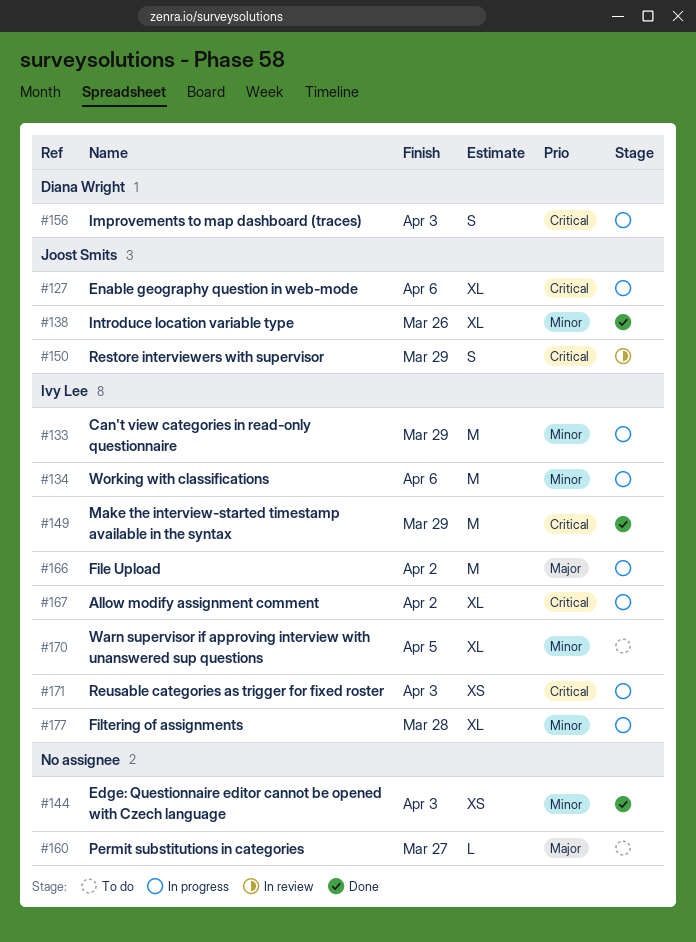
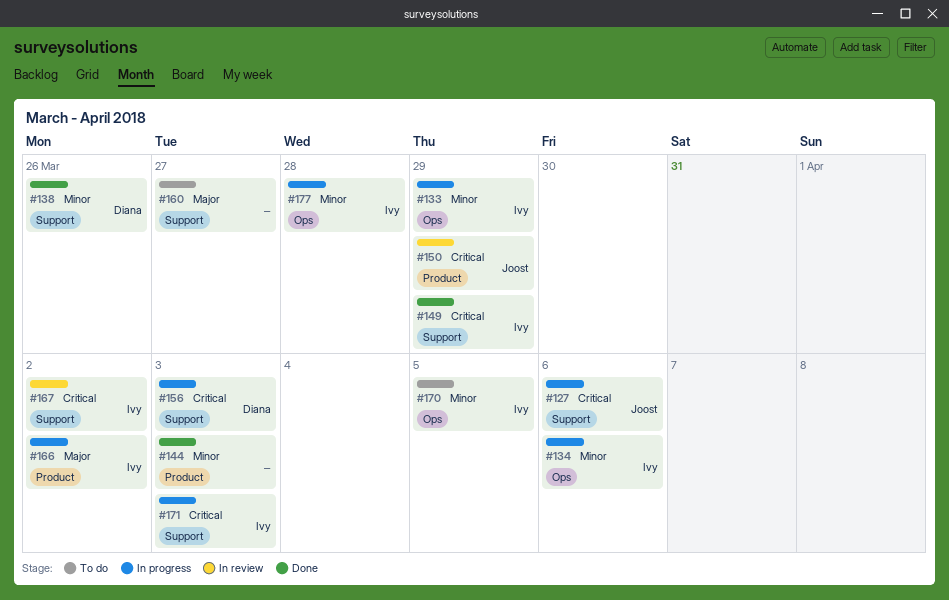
#138, owner: Joost Smits -> Diana Wright
#167, status: In progress -> In review

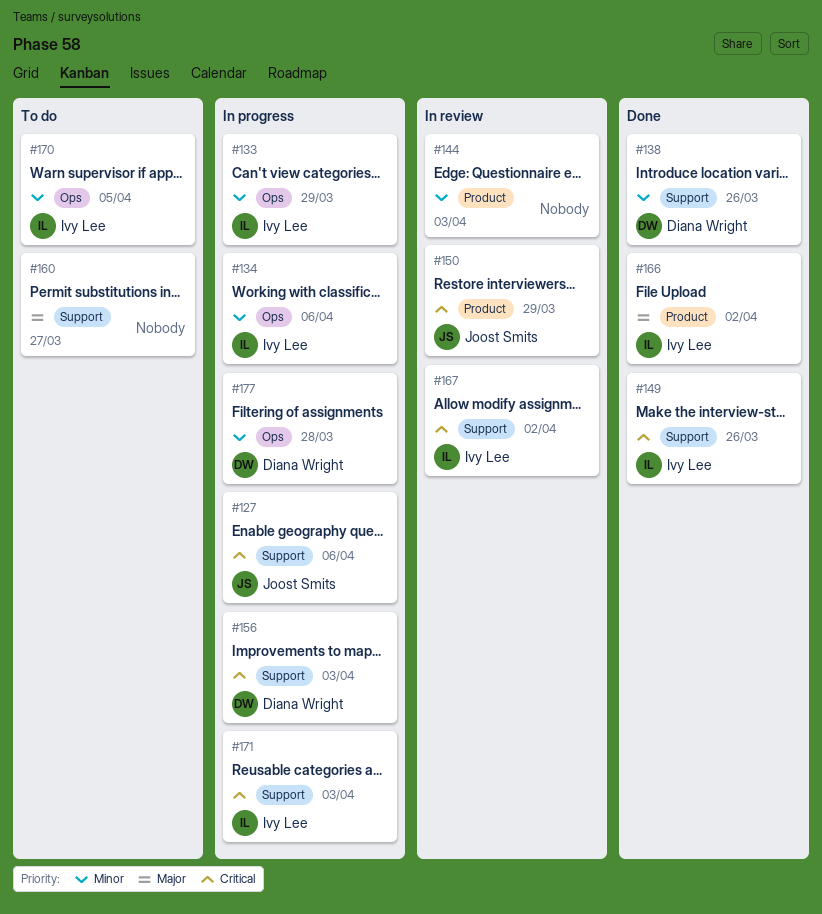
#144, status: Done -> In review
#149, due: Mar 29 -> Mar 26
#166, status: In progress -> Done
#177, owner: Ivy Lee -> Diana Wright

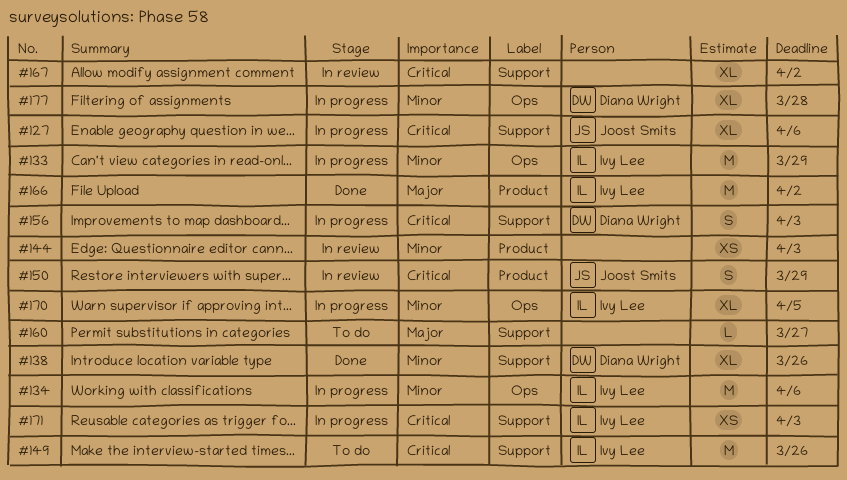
#149, status: Done -> To do
#167, owner: Ivy Lee -> none
#170, status: To do -> In progress

